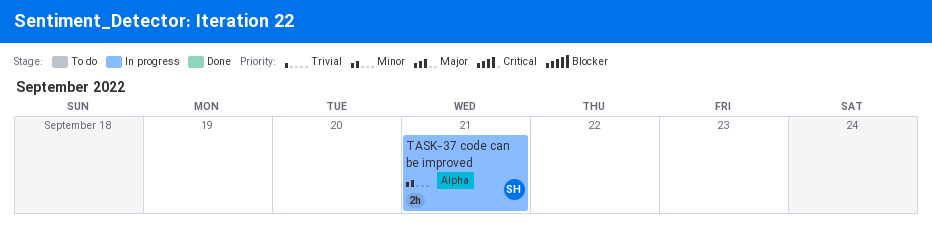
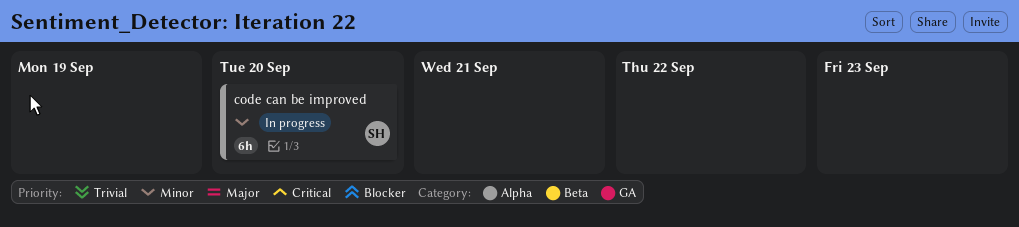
code can be improved, estimate: 2h -> 6h
code can be improved, due: Sep 21 -> Sep 20

